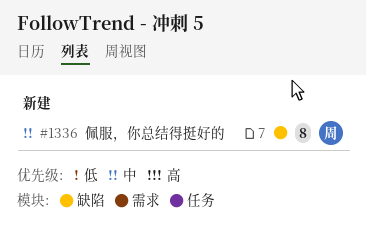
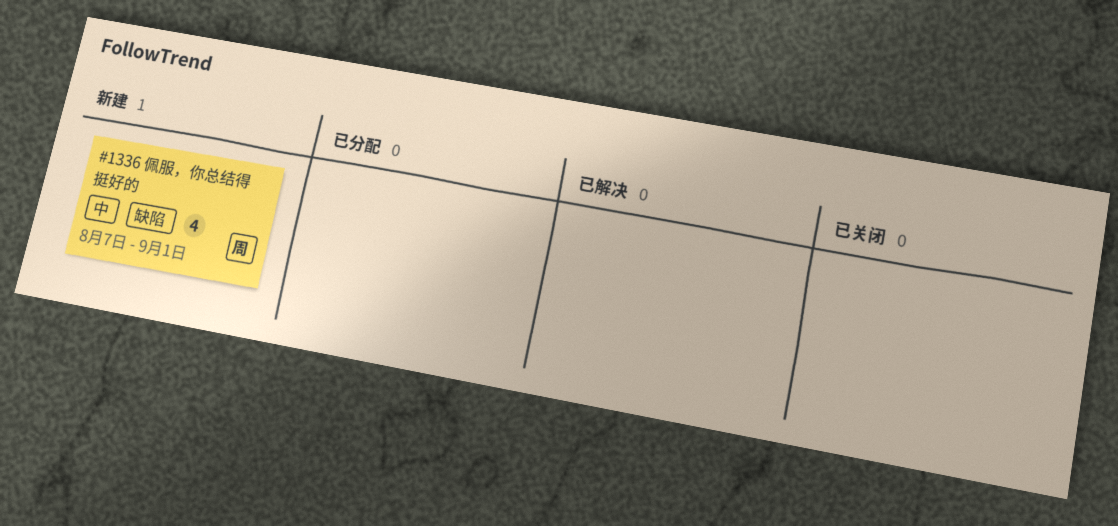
#1336, estimate: 8 -> 4

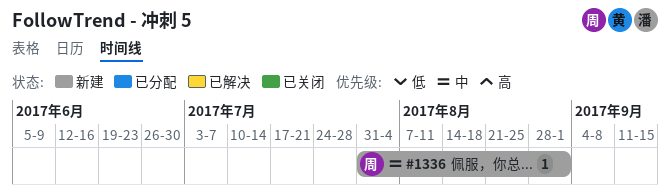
#1336, estimate: 4 -> 1
#1336, start: Aug 7 -> Jul 31

